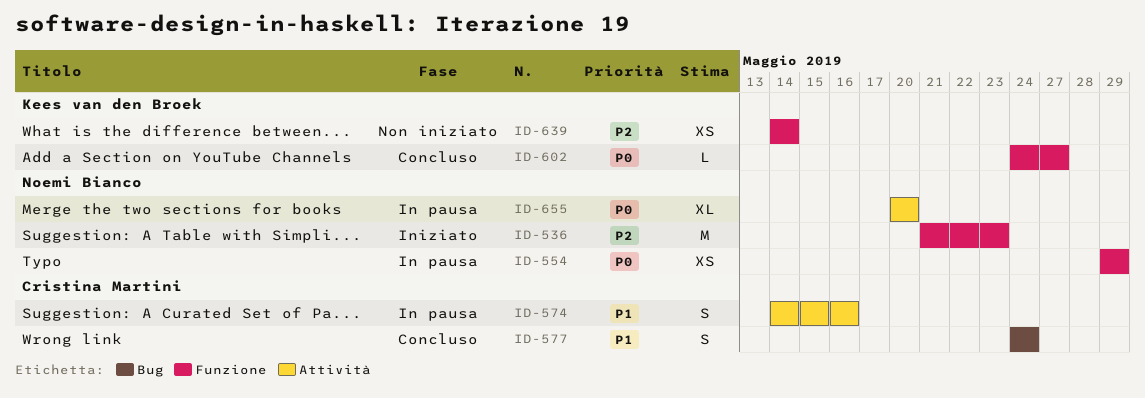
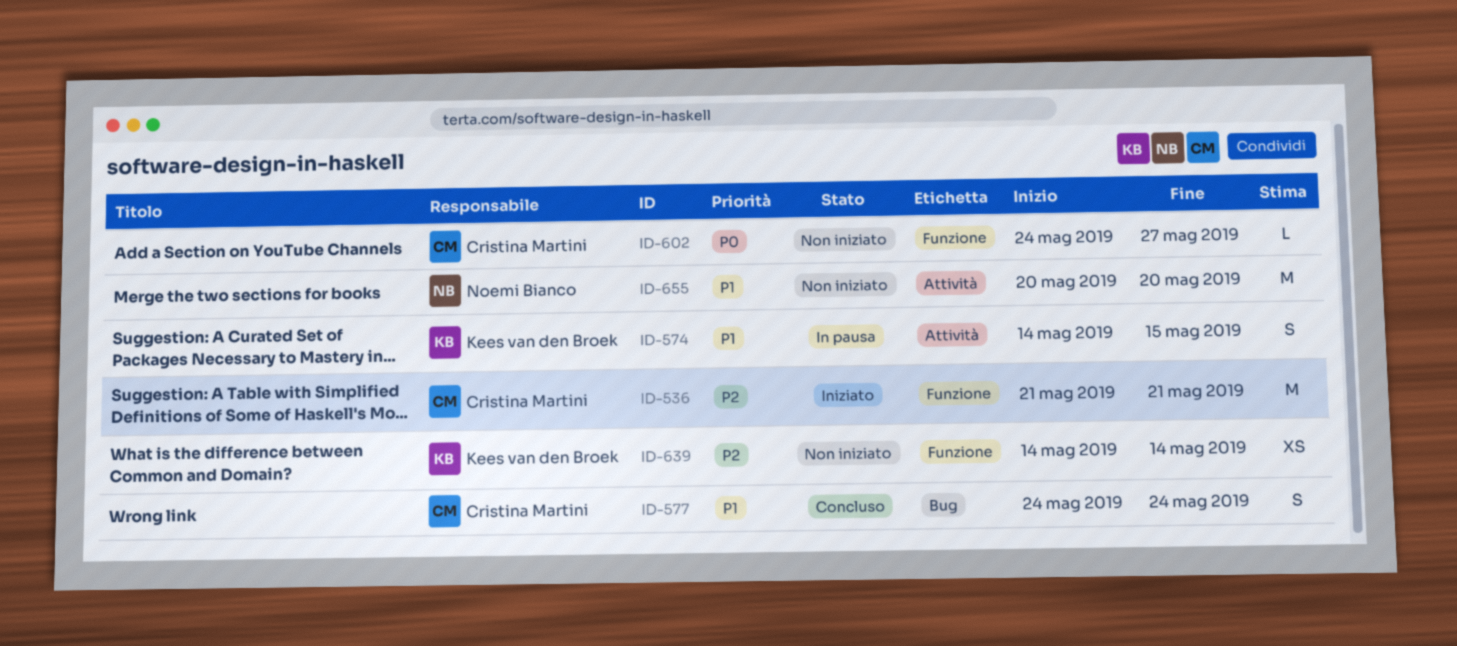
ID-536, owner: Noemi Bianco -> Cristina Martini
ID-536, due: May 23 -> May 21
ID-554: present -> none
ID-574, owner: Cristina Martini -> Kees van den Broek
ID-574, due: May 16 -> May 15
ID-602, status: Concluso -> Non iniziato
ID-602, owner: Kees van den Broek -> Cristina Martini
ID-655, status: In pausa -> Non iniziato
ID-655, priority: P0 -> P1
ID-655, estimate: XL -> M

